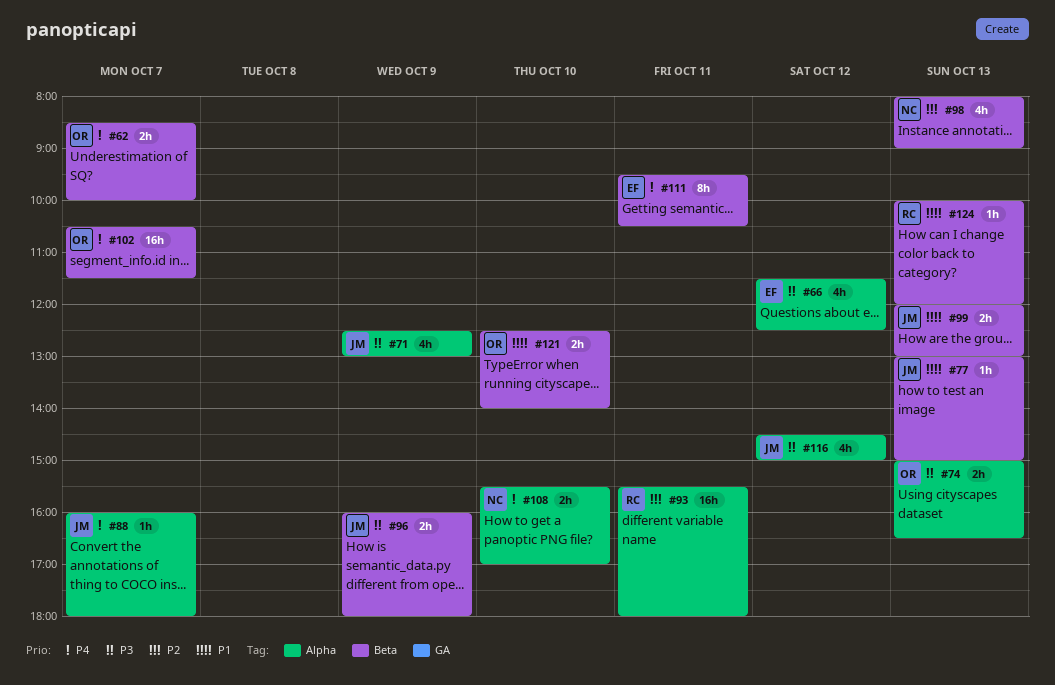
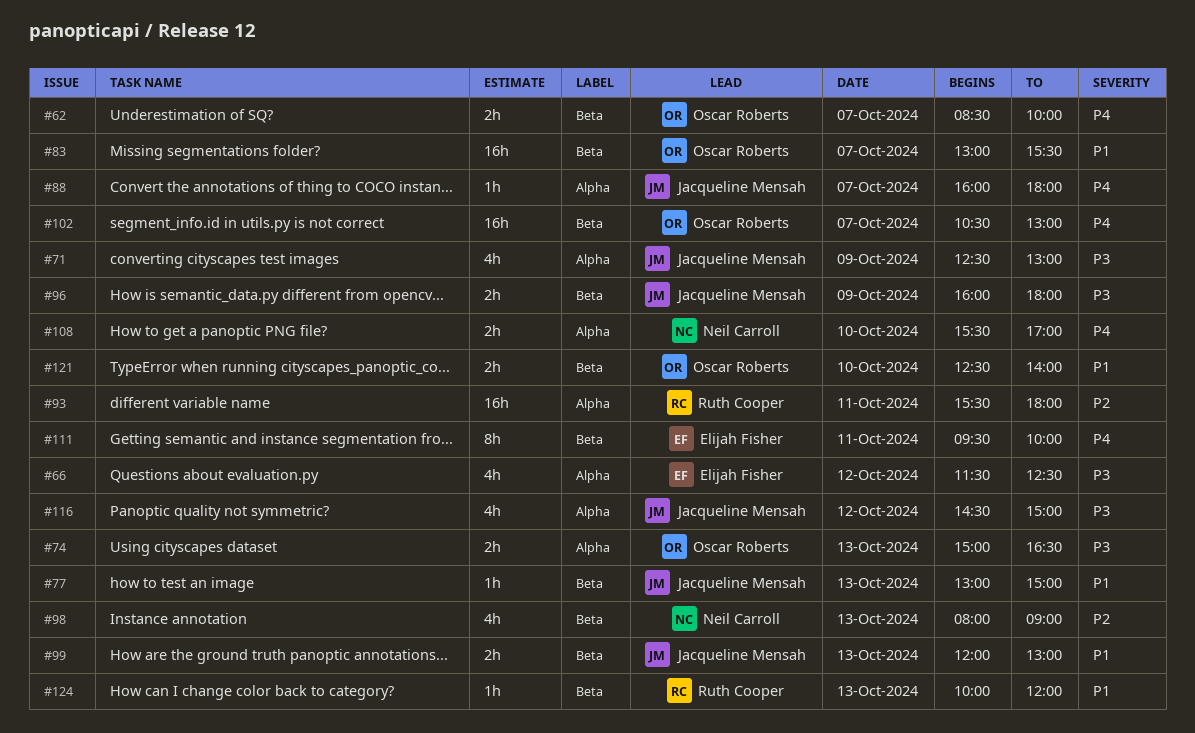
#83: none -> present
#102, ends: 11:30 -> 13:00
#111, ends: 10:30 -> 10:00

